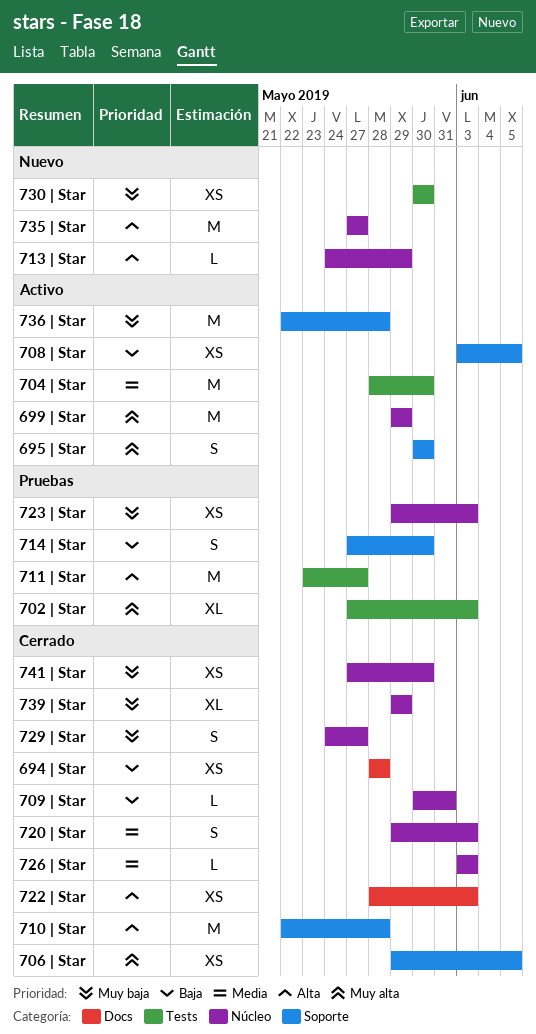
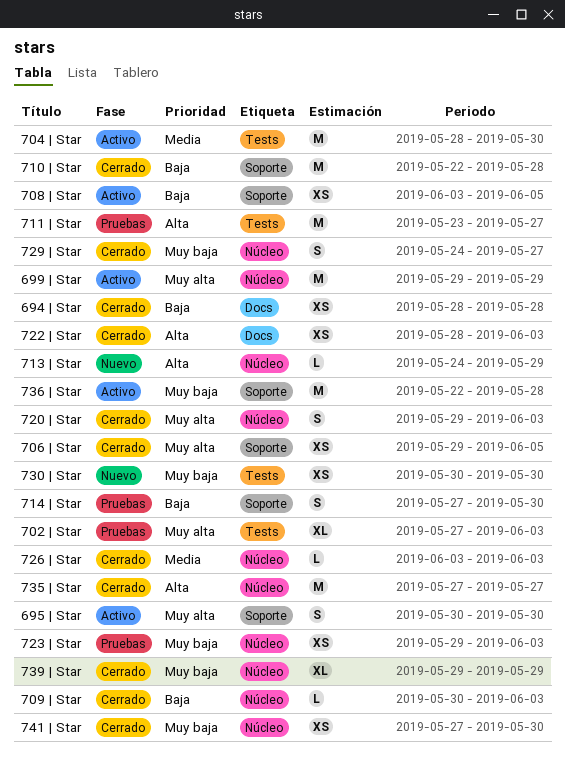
709 | Star, due: May 31 -> Jun 3
710 | Star, priority: Alta -> Baja
720 | Star, priority: Media -> Muy alta
735 | Star, status: Nuevo -> Cerrado

